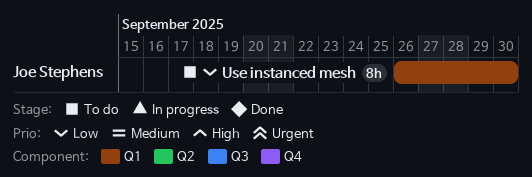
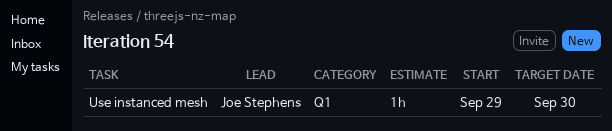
Use instanced mesh, estimate: 8h -> 1h
Use instanced mesh, start: Sep 26 -> Sep 29

